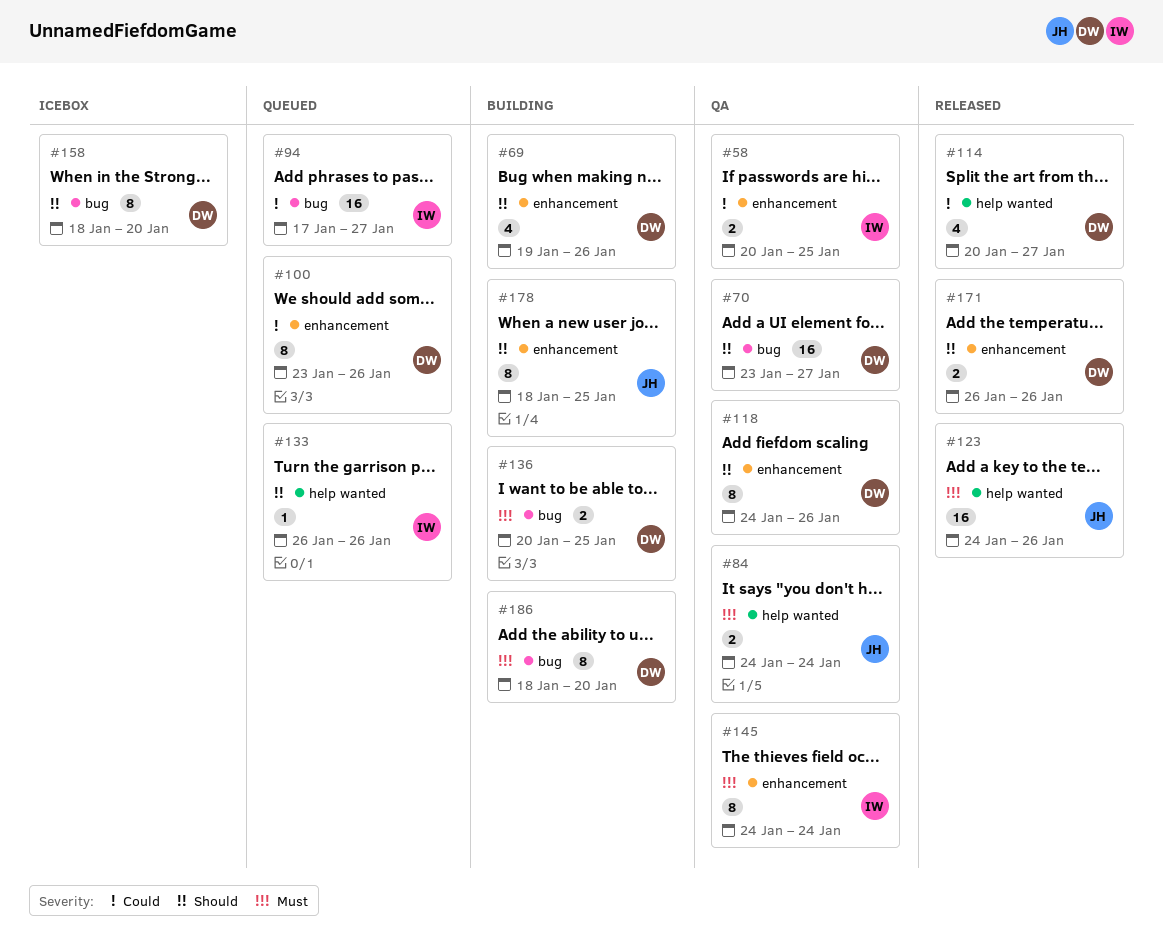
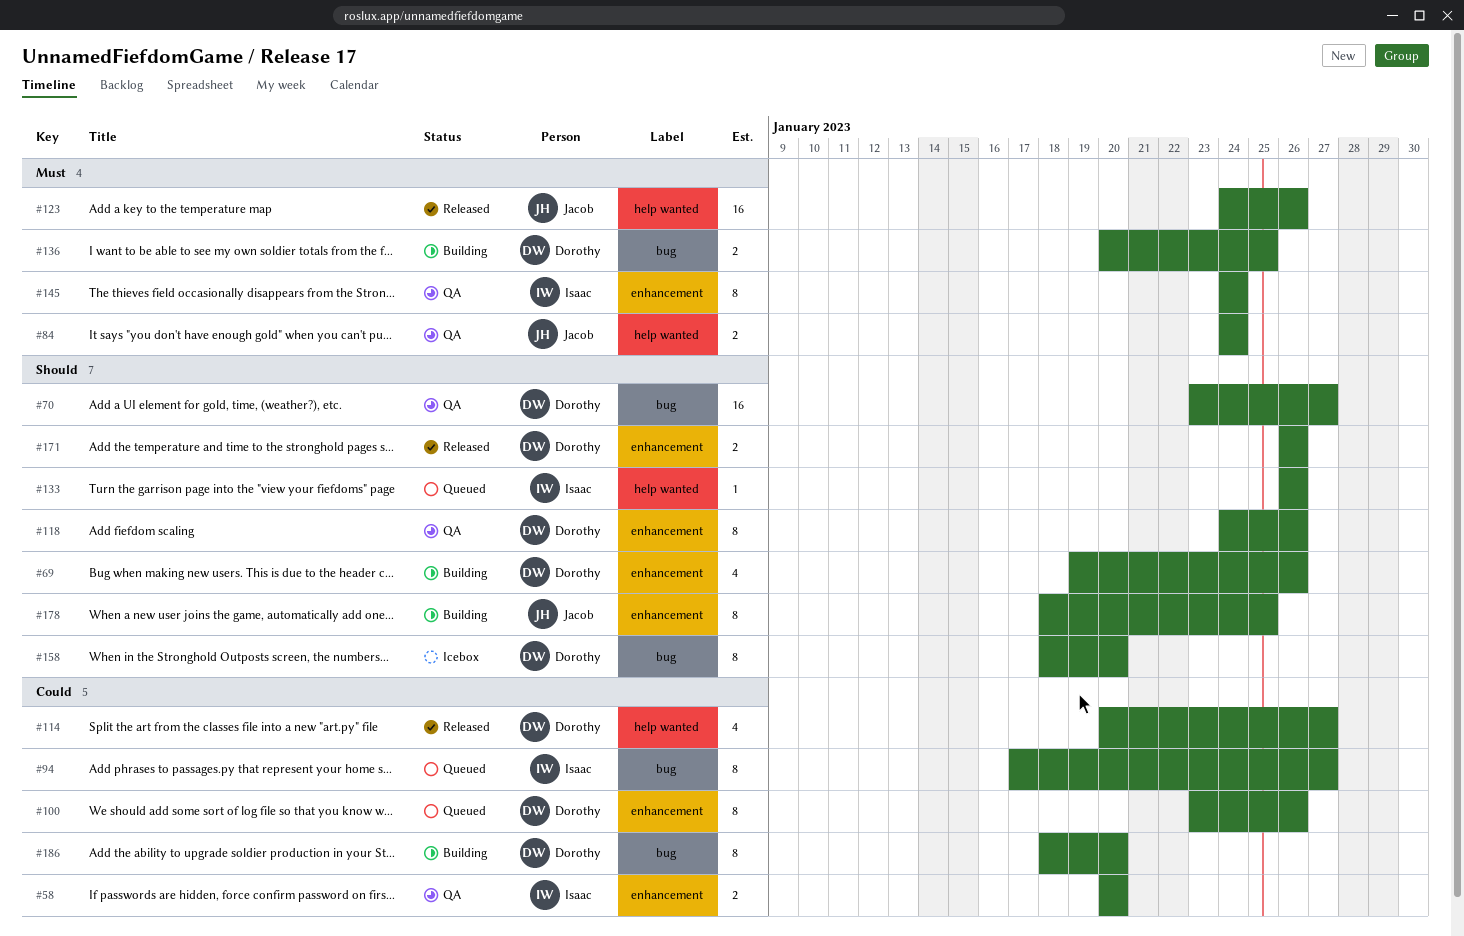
#58, due: Jan 25 -> Jan 20
#94, estimate: 16 -> 8
#186, priority: Must -> Could

